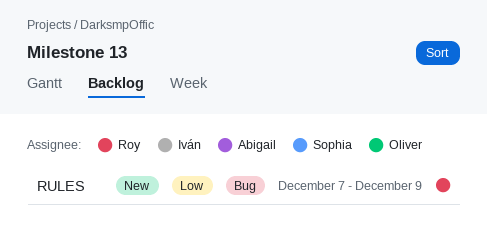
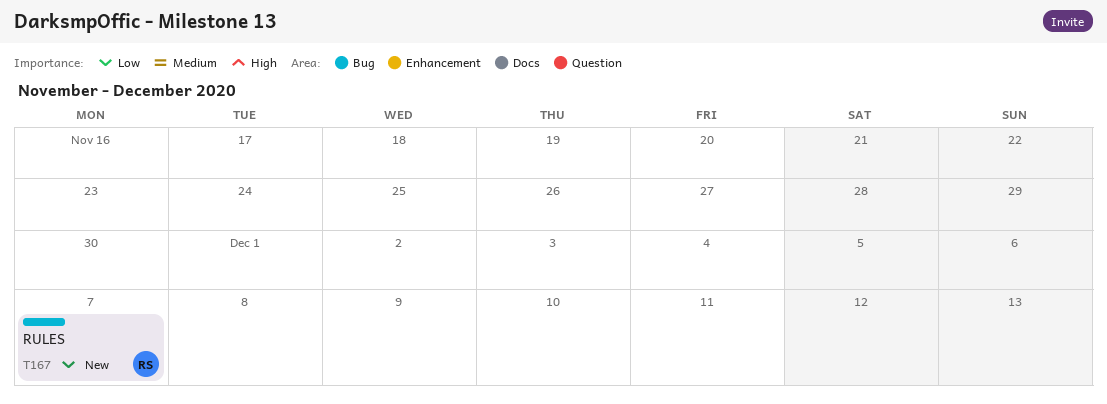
RULES, due: Dec 9 -> Dec 7

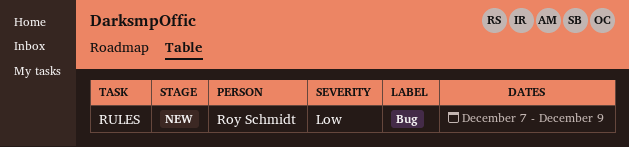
RULES, due: Dec 7 -> Dec 9

